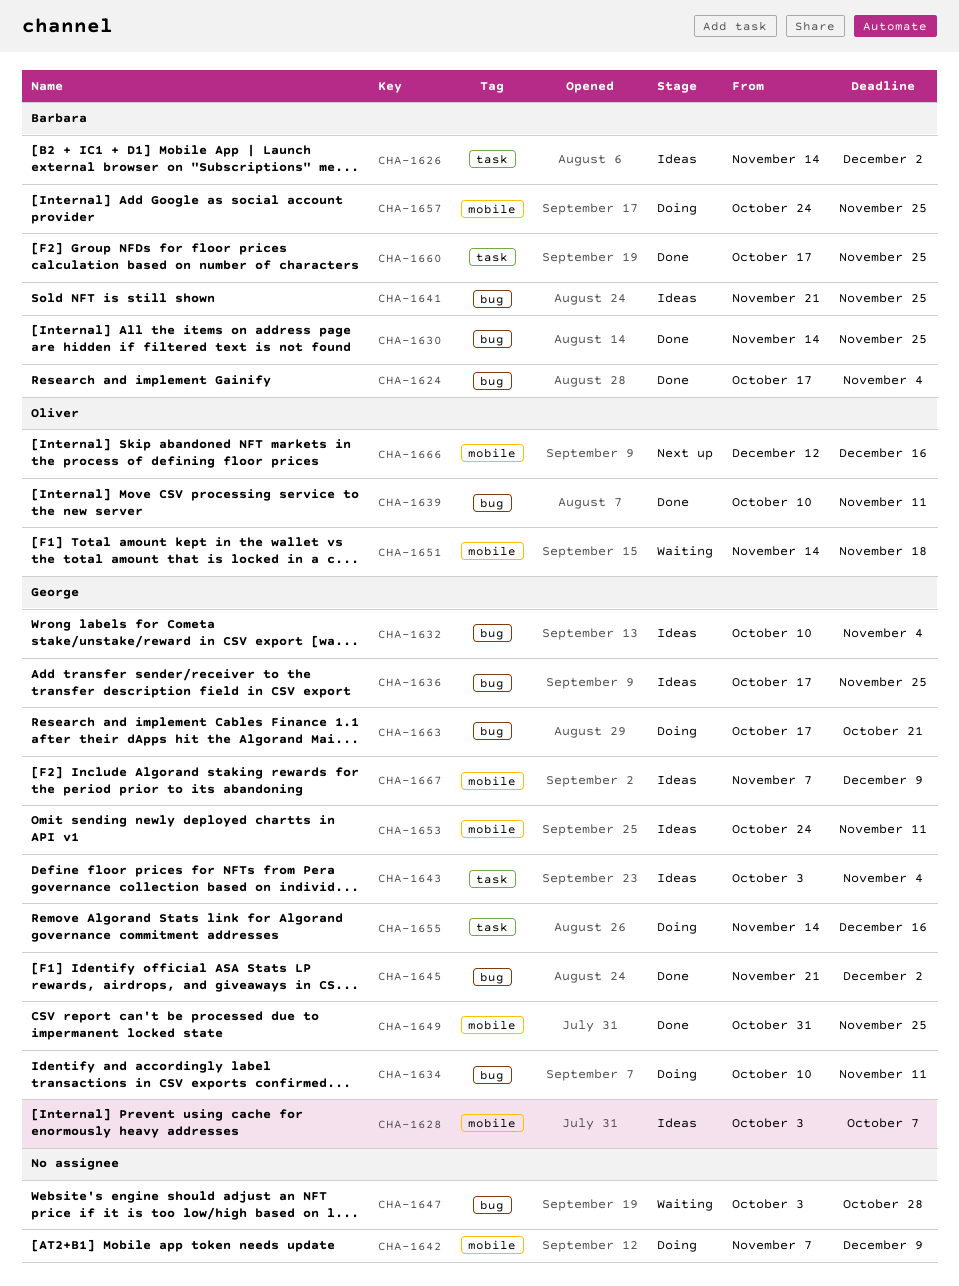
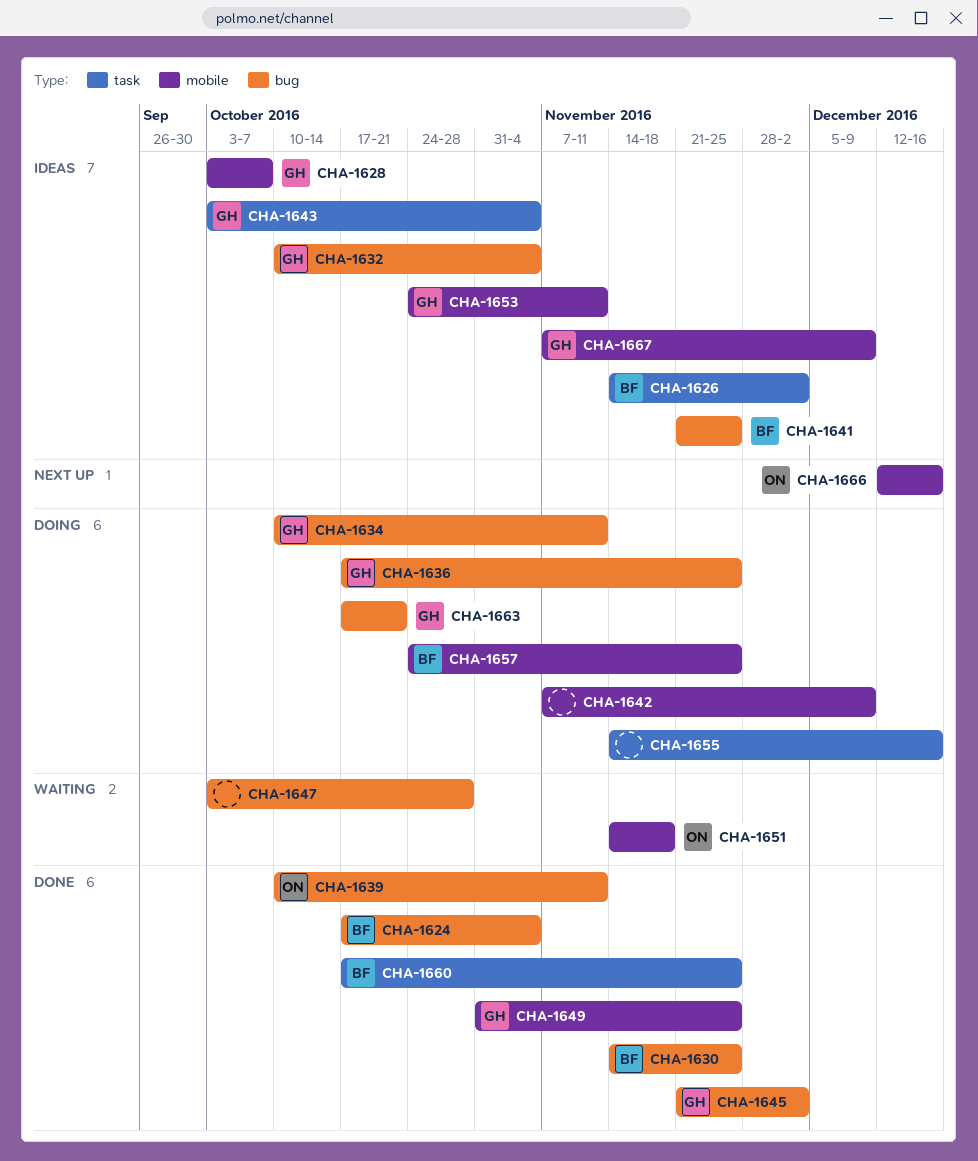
CHA-1636, status: Ideas -> Doing
CHA-1655, owner: George -> none

